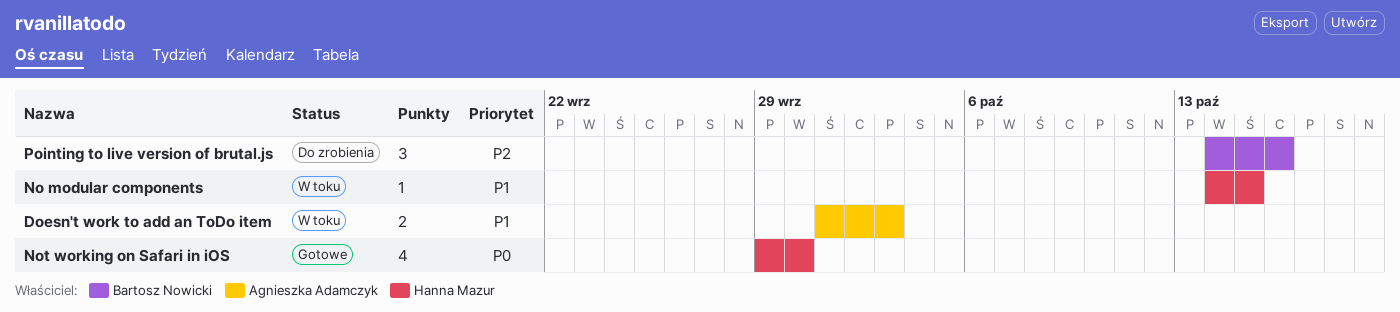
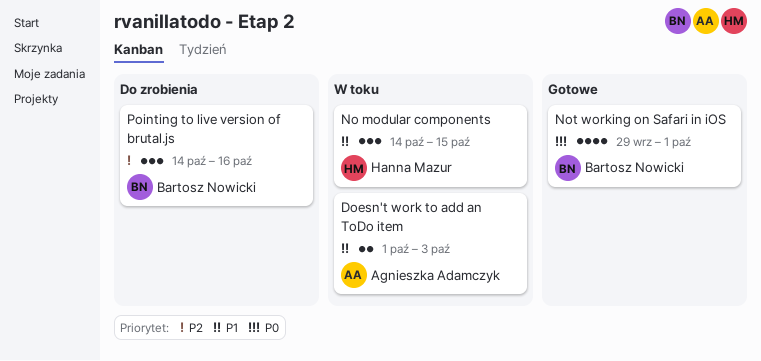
No modular components, estimate: 1 -> 3
Not working on Safari in iOS, owner: Hanna Mazur -> Bartosz Nowicki
Not working on Safari in iOS, due: Sep 30 -> Oct 1

